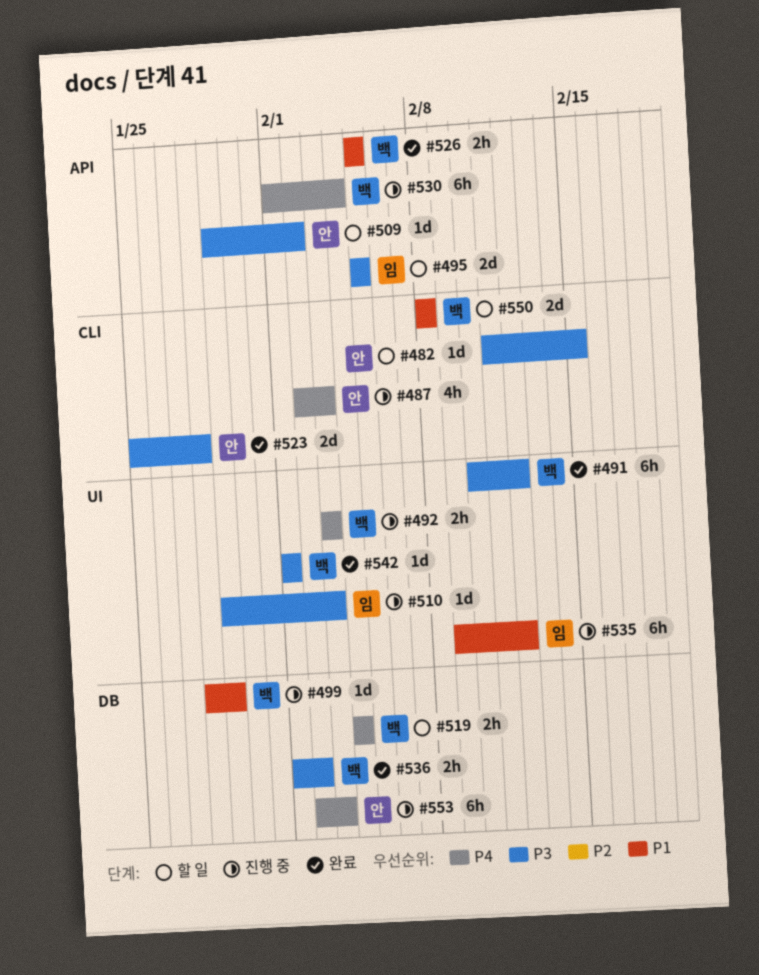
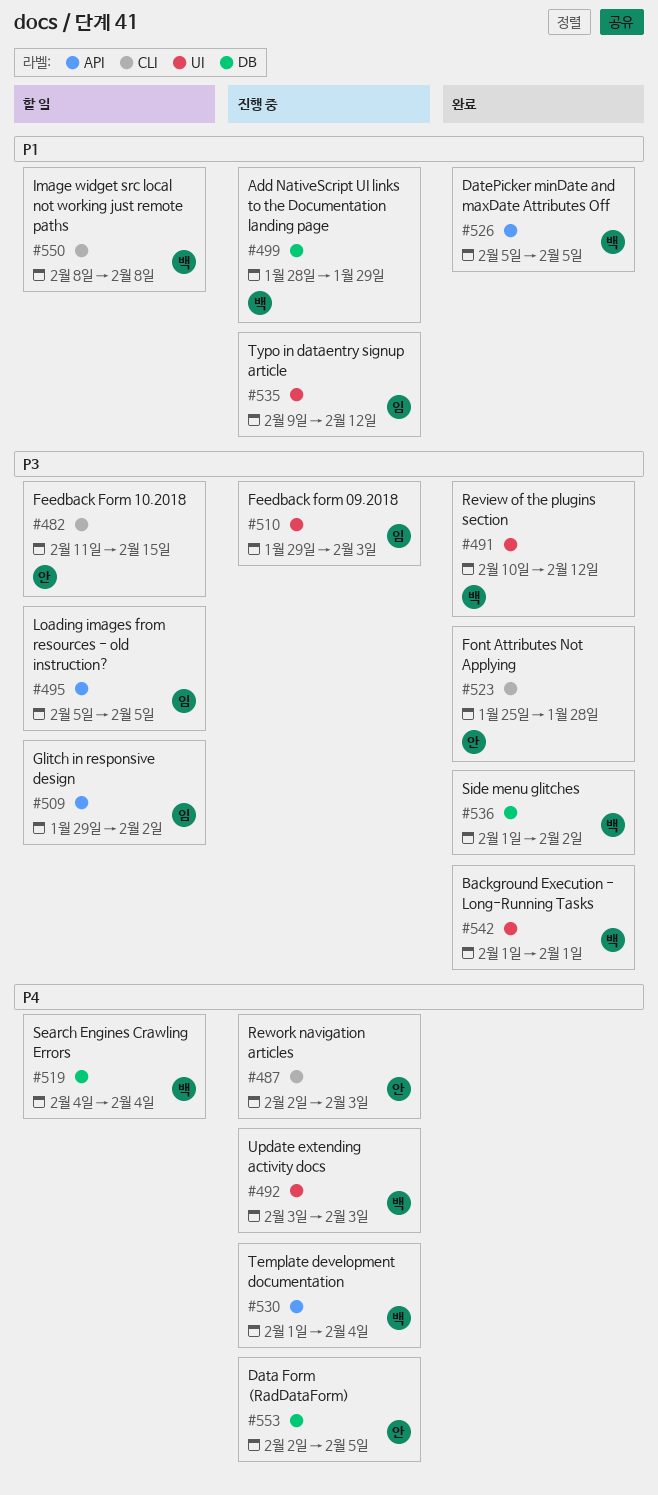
#509, owner: 안 -> 임
#553, due: Feb 3 -> Feb 5

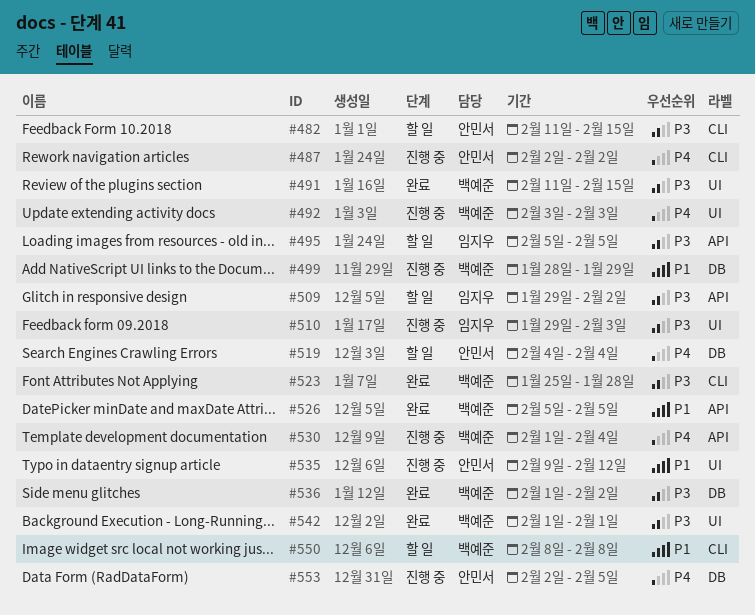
#487, due: Feb 3 -> Feb 2
#491, start: Feb 10 -> Feb 11
#491, due: Feb 12 -> Feb 15
#519, owner: 백예준 -> 안민서
#523, owner: 안민서 -> 백예준
#535, owner: 임지우 -> 안민서

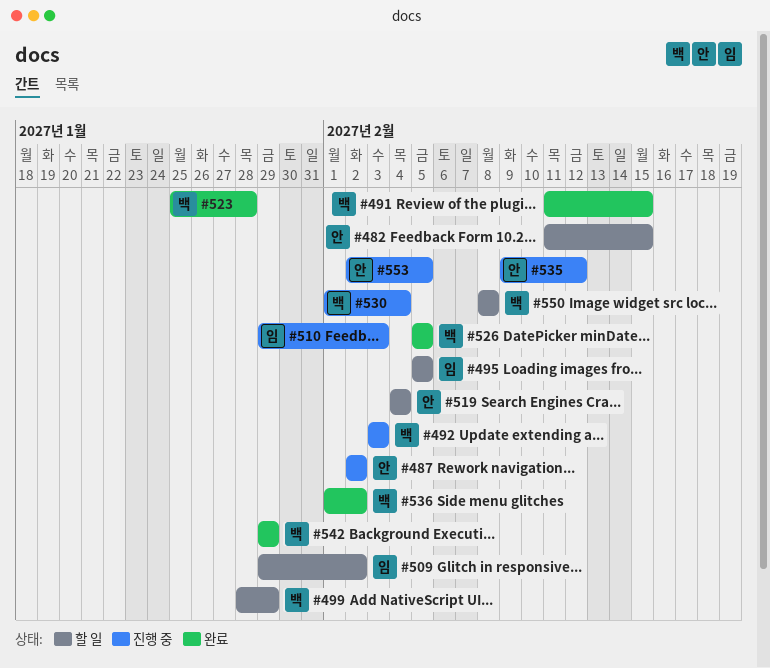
#499, status: 진행 중 -> 할 일
#542, start: Feb 1 -> Jan 29
#542, due: Feb 1 -> Jan 29

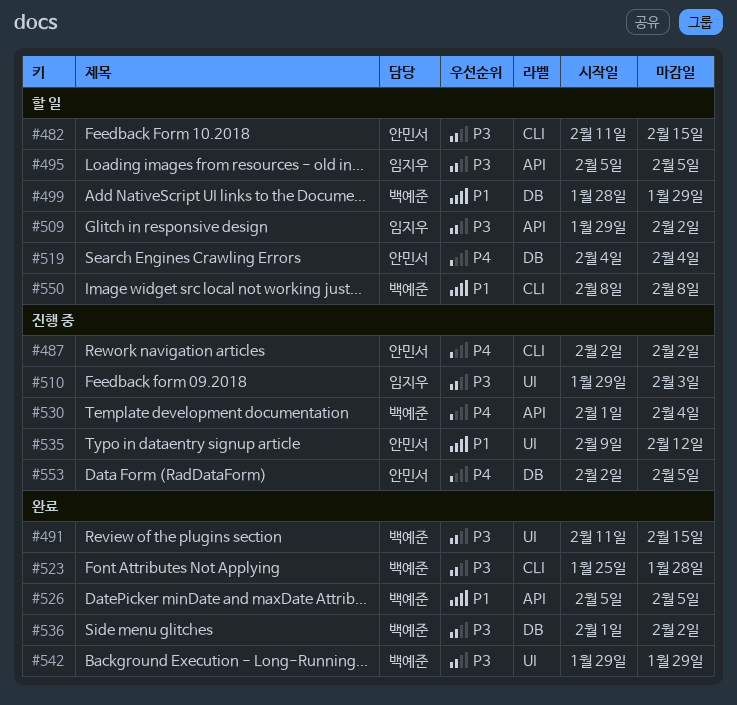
#492: present -> none

